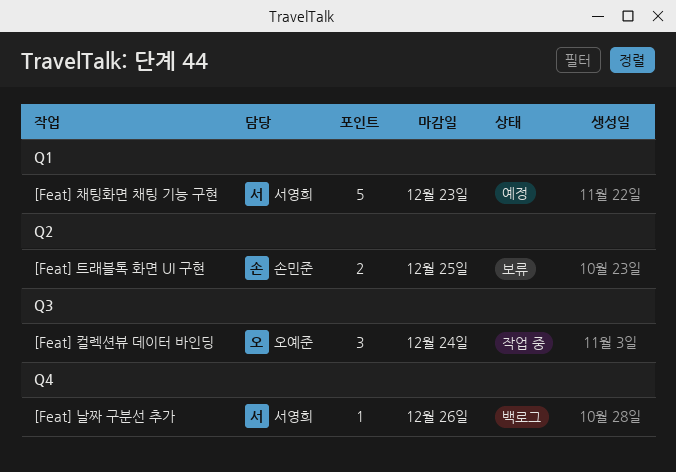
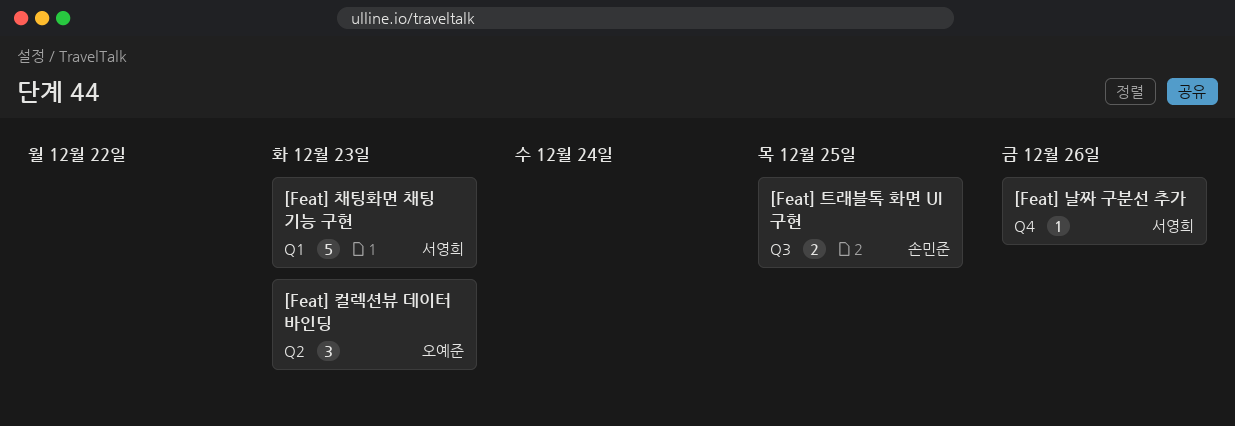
[Feat] 컬렉션뷰 데이터 바인딩, label: Q3 -> Q2
[Feat] 컬렉션뷰 데이터 바인딩, due: Dec 24 -> Dec 23
[Feat] 트래블톡 화면 UI 구현, label: Q2 -> Q3

